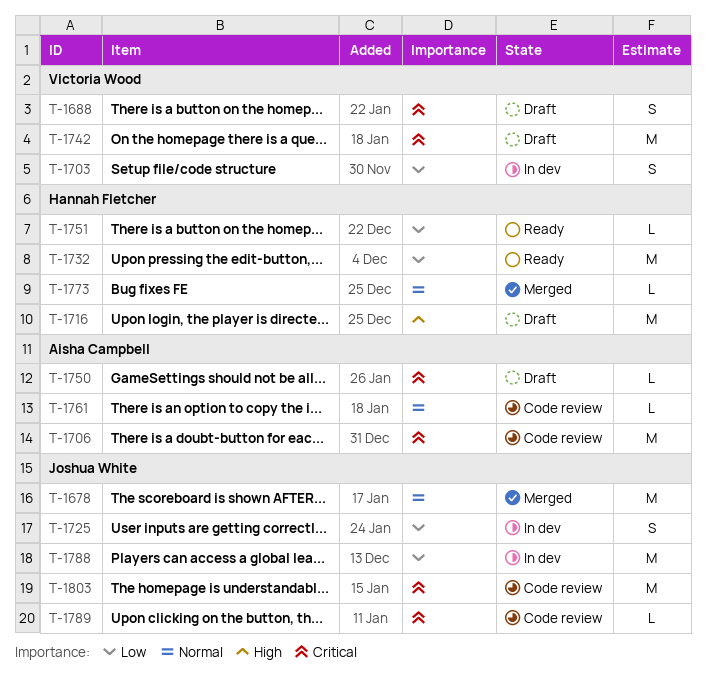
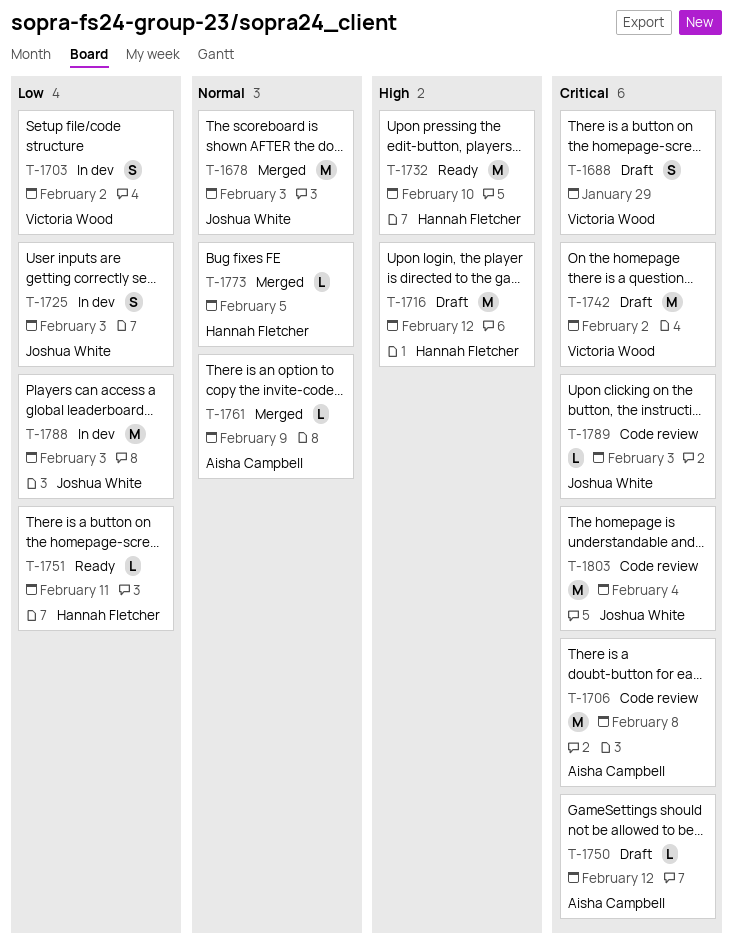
T-1732, priority: Low -> High
T-1761, status: Code review -> Merged

